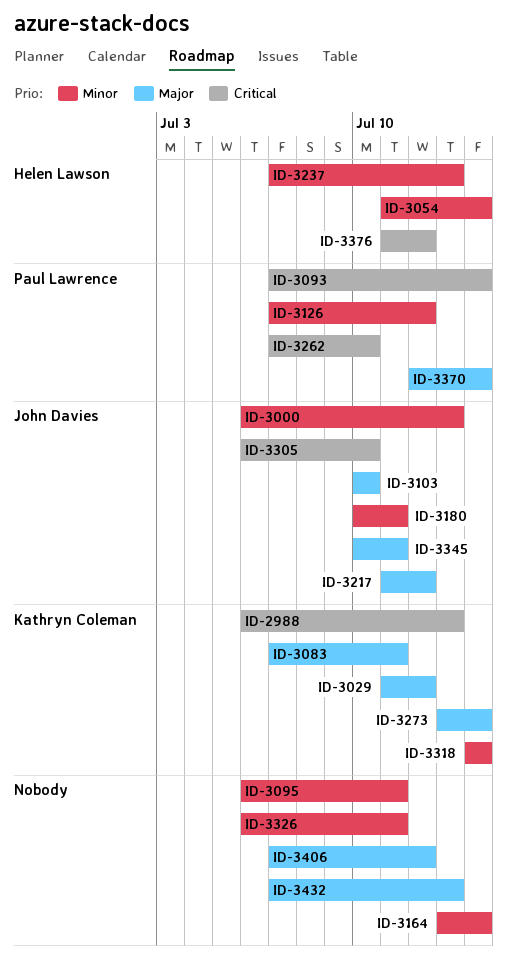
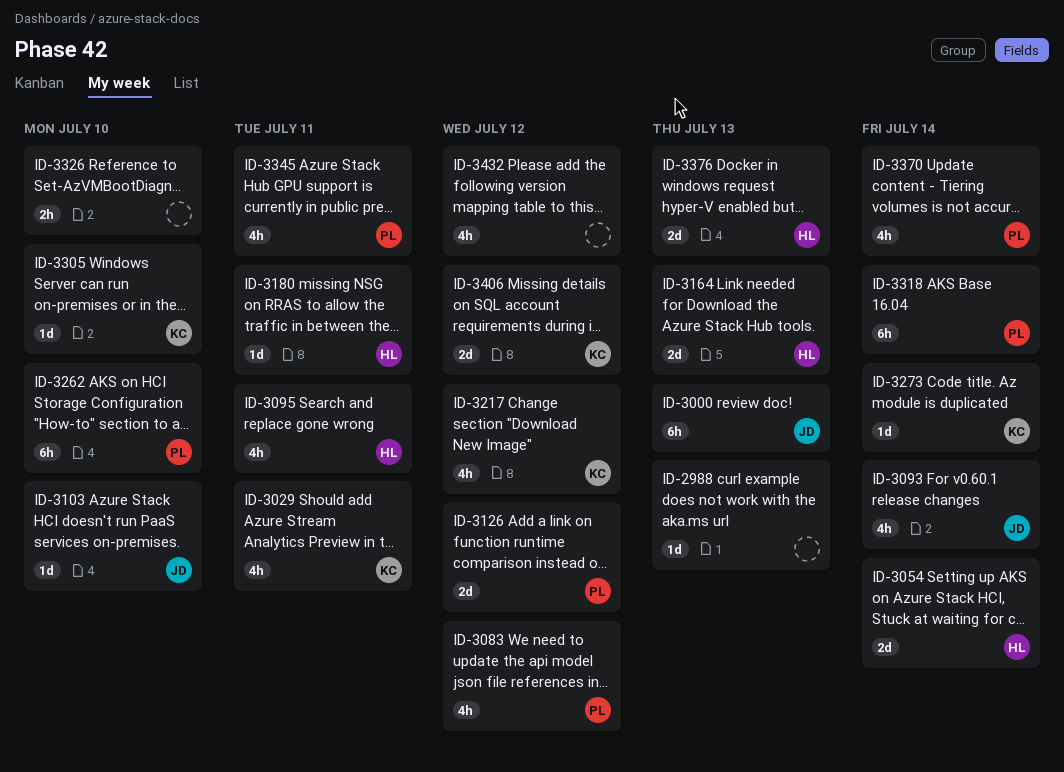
ID-2988, owner: Kathryn Coleman -> none
ID-3029, due: Jul 12 -> Jul 11
ID-3083, owner: Kathryn Coleman -> Paul Lawrence
ID-3083, due: Jul 11 -> Jul 12
ID-3093, owner: Paul Lawrence -> John Davies
ID-3095, owner: none -> Helen Lawson
ID-3164, owner: none -> Helen Lawson
ID-3164, due: Jul 14 -> Jul 13
ID-3180, owner: John Davies -> Helen Lawson
ID-3217, owner: John Davies -> Kathryn Coleman
ID-3237: present -> none
ID-3305, owner: John Davies -> Kathryn Coleman
ID-3318, owner: Kathryn Coleman -> Paul Lawrence
ID-3326, due: Jul 11 -> Jul 10
ID-3345, owner: John Davies -> Paul Lawrence
ID-3376, due: Jul 12 -> Jul 13
ID-3406, owner: none -> Kathryn Coleman
ID-3432, due: Jul 13 -> Jul 12

